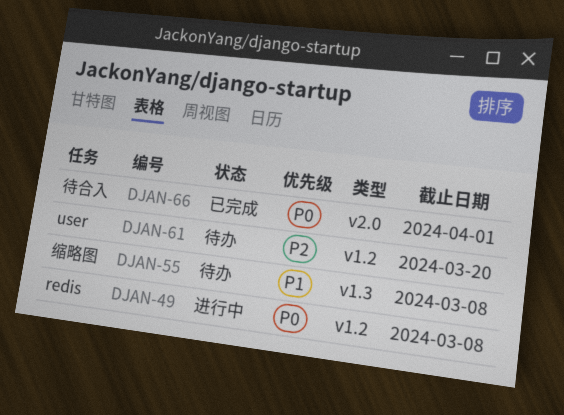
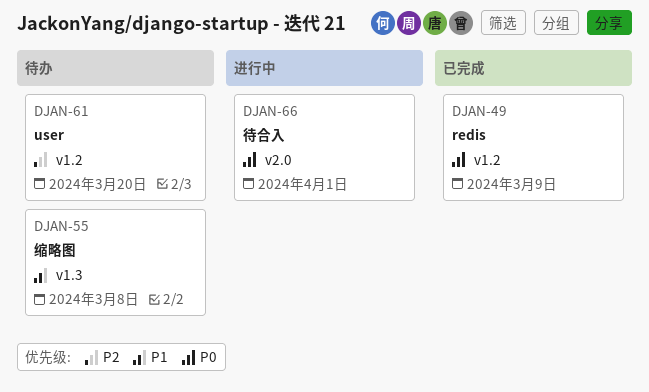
DJAN-49, status: 进行中 -> 已完成
DJAN-49, due: Mar 8 -> Mar 9
DJAN-66, status: 已完成 -> 进行中

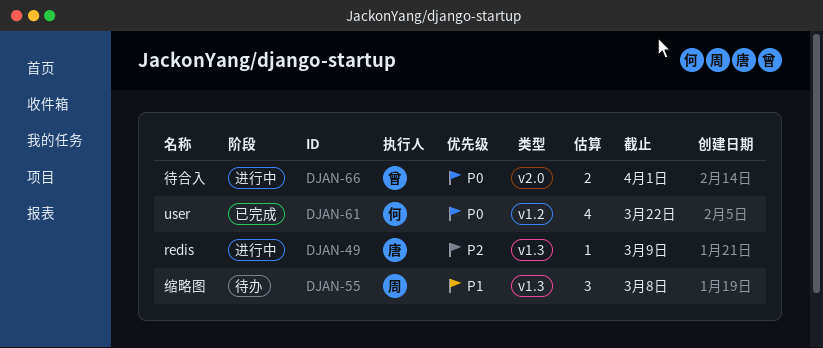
DJAN-49, status: 已完成 -> 进行中
DJAN-49, priority: P0 -> P2
DJAN-49, label: v1.2 -> v1.3
DJAN-61, status: 待办 -> 已完成
DJAN-61, priority: P2 -> P0
DJAN-61, due: Mar 20 -> Mar 22

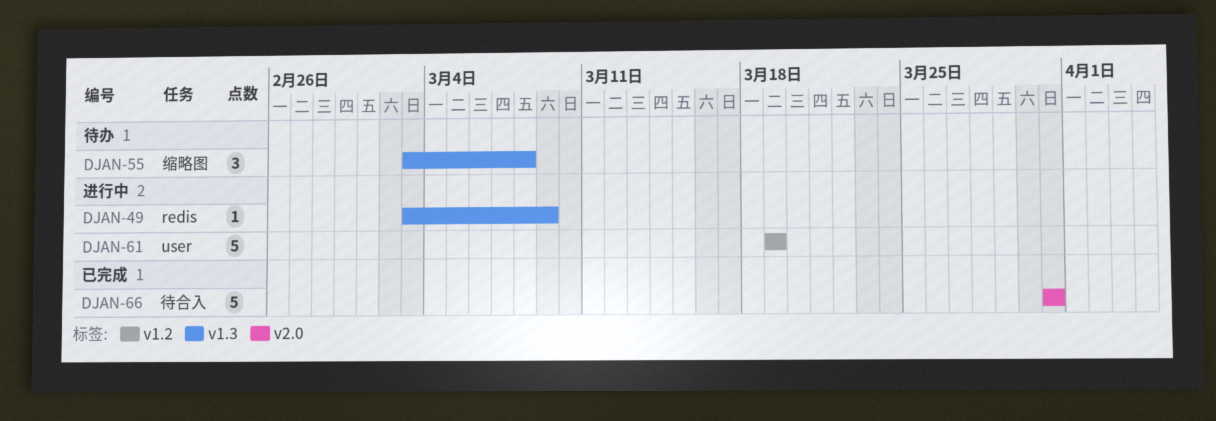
DJAN-61, status: 已完成 -> 进行中
DJAN-61, estimate: 4 -> 5
DJAN-61, due: Mar 22 -> Mar 19
DJAN-66, status: 进行中 -> 已完成
DJAN-66, estimate: 2 -> 5
DJAN-66, due: Apr 1 -> Mar 31

